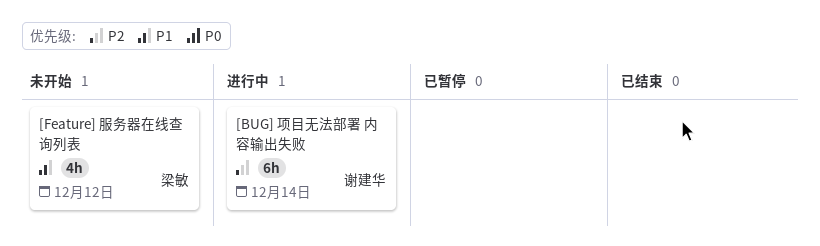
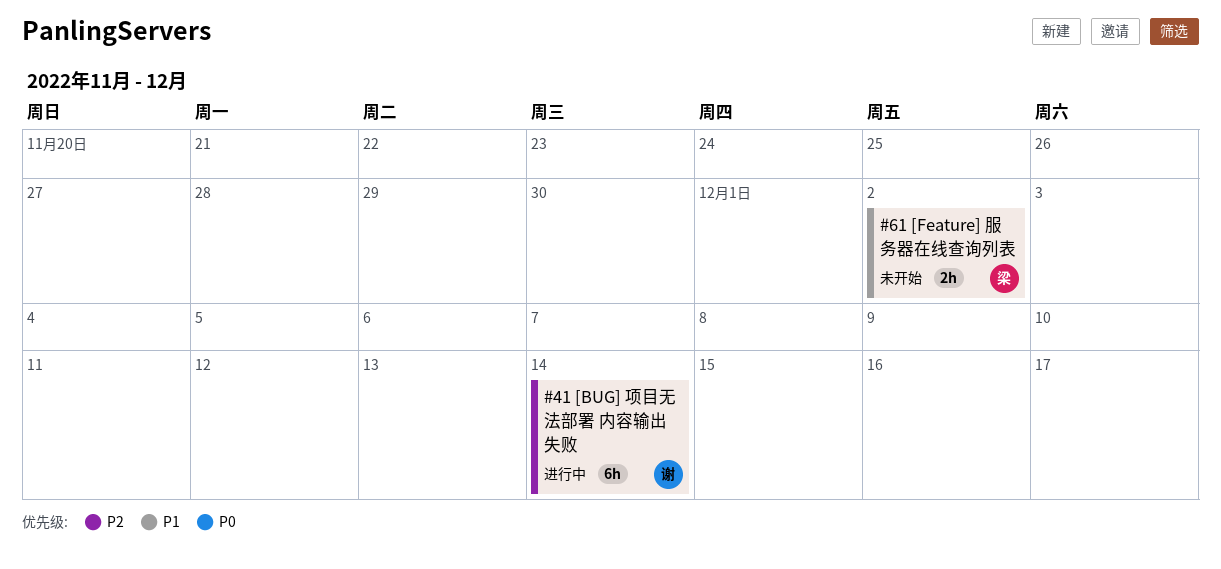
[Feature] 服务器在线查询列表, estimate: 4h -> 2h
[Feature] 服务器在线查询列表, due: Dec 12 -> Dec 2

